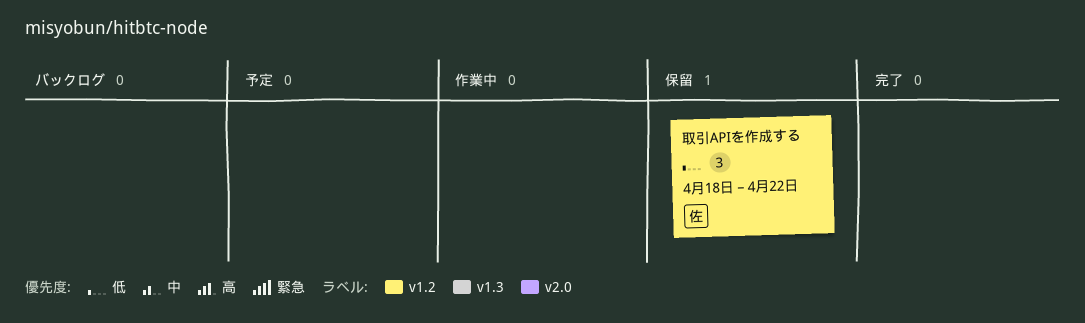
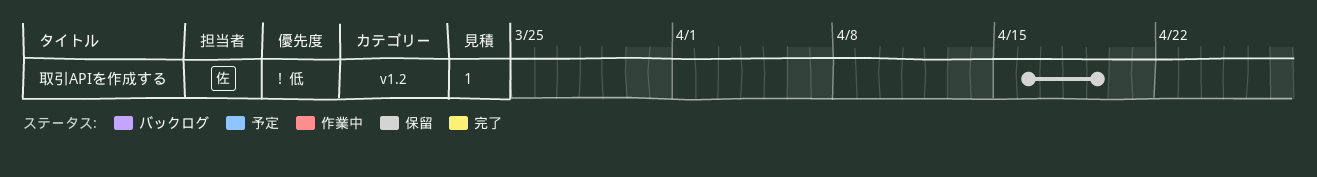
取引APIを作成する, estimate: 3 -> 1
取引APIを作成する, start: Apr 18 -> Apr 16
取引APIを作成する, due: Apr 22 -> Apr 19

